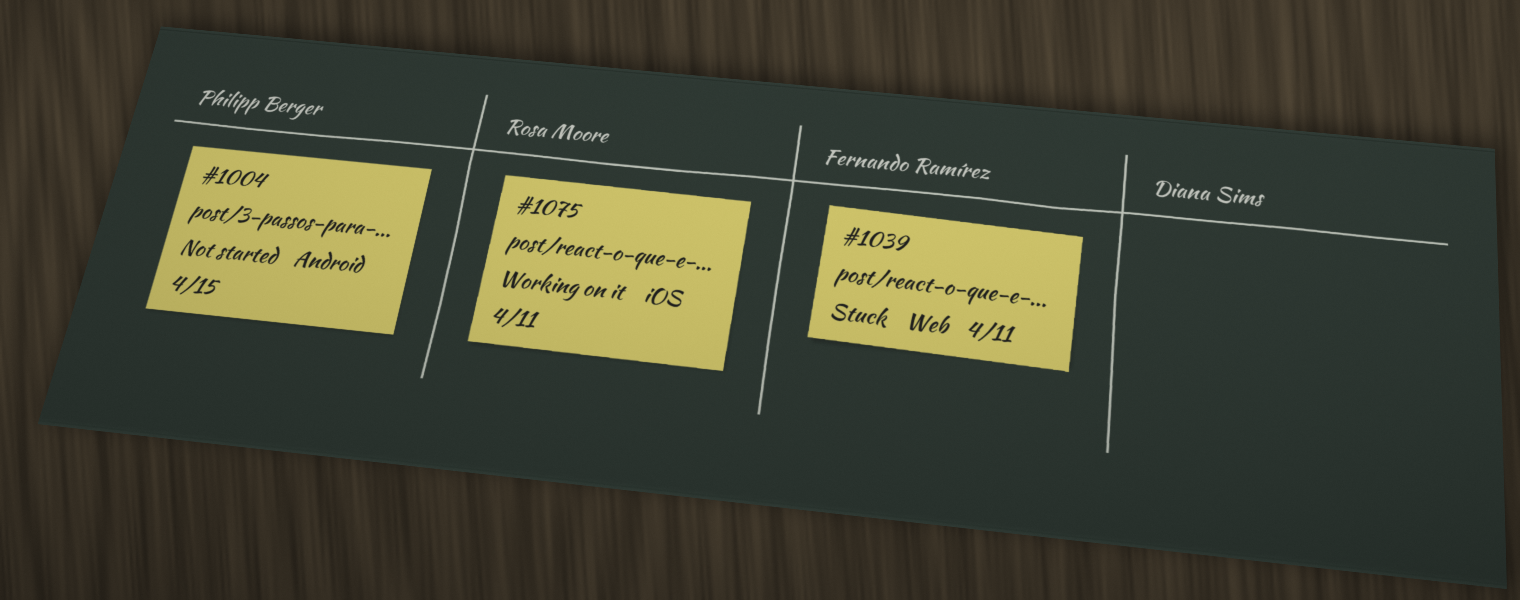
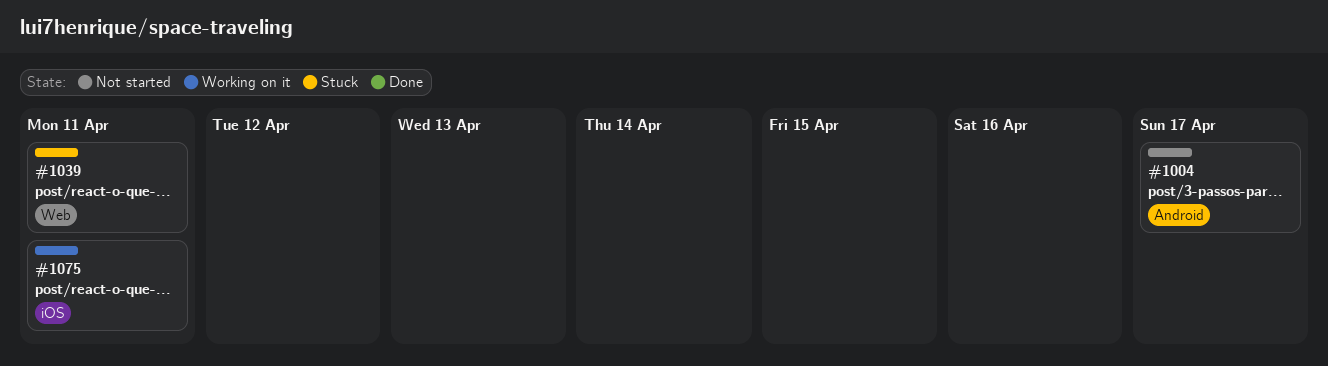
#1004, due: Apr 15 -> Apr 17

